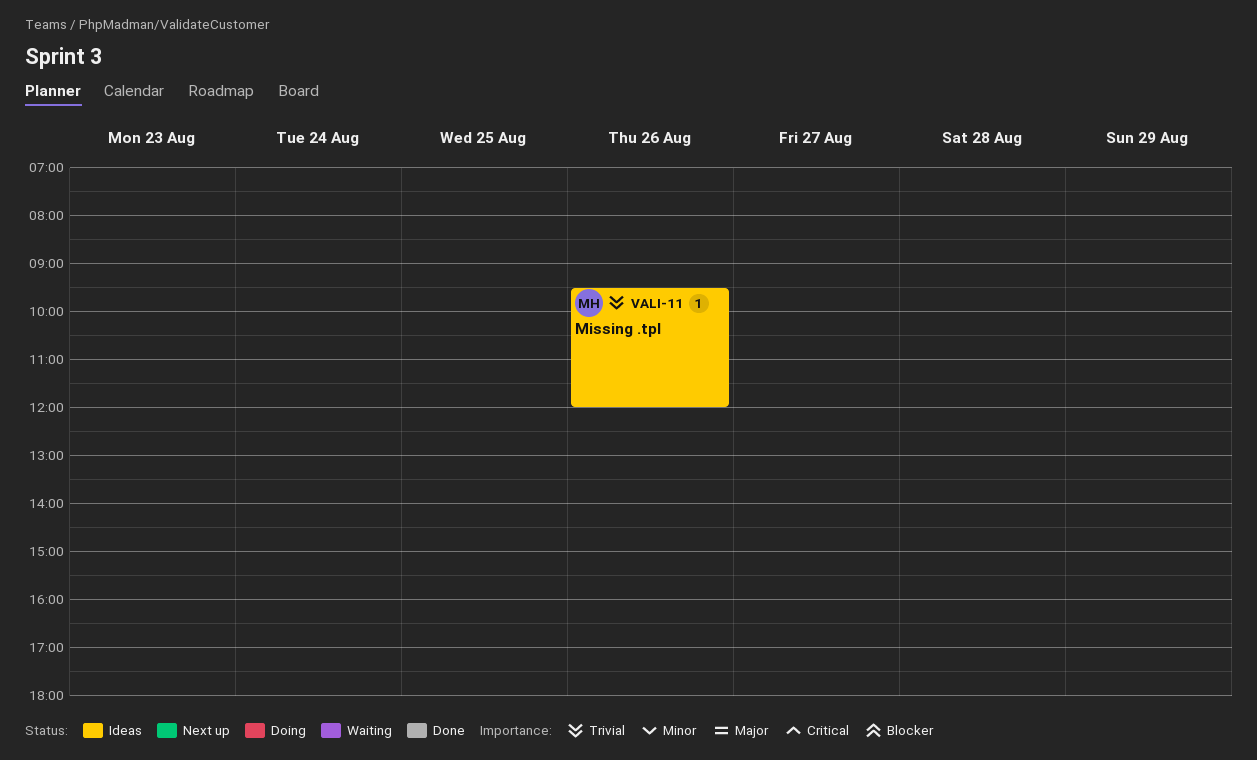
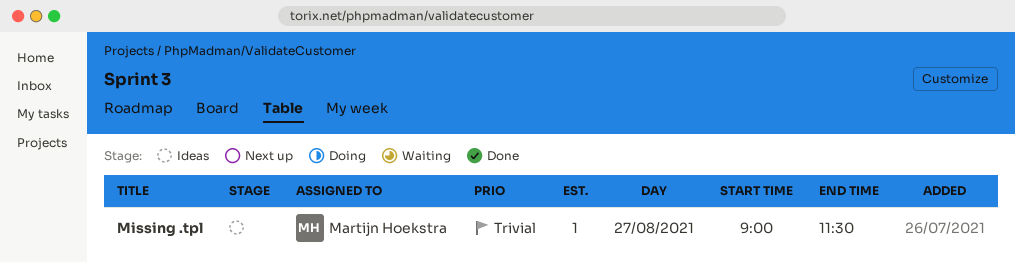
Missing .tpl, day: Aug 26 -> Aug 27
Missing .tpl, begins: 09:30 -> 09:00
Missing .tpl, ends: 12:00 -> 11:30

